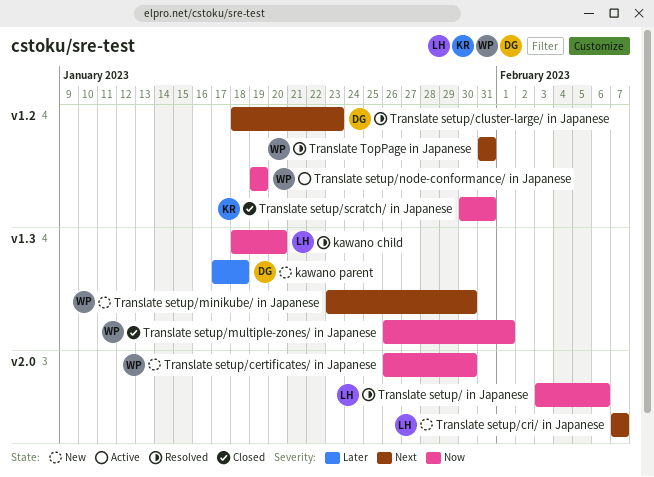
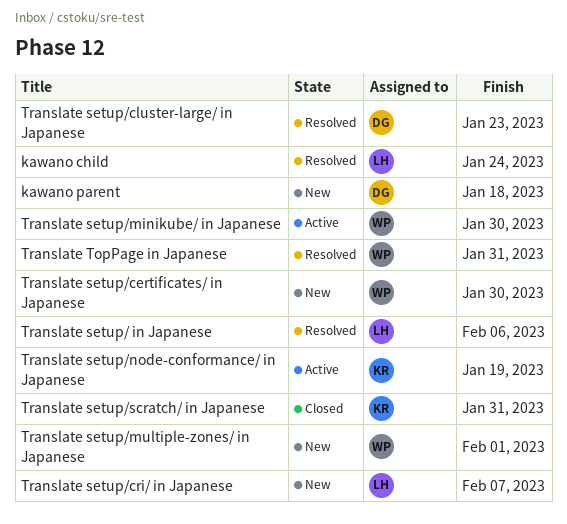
kawano child, due: Jan 20 -> Jan 24
Translate setup/minikube/ in Japanese, status: New -> Active
Translate setup/multiple-zones/ in Japanese, status: Closed -> New
Translate setup/node-conformance/ in Japanese, owner: WP -> KR

